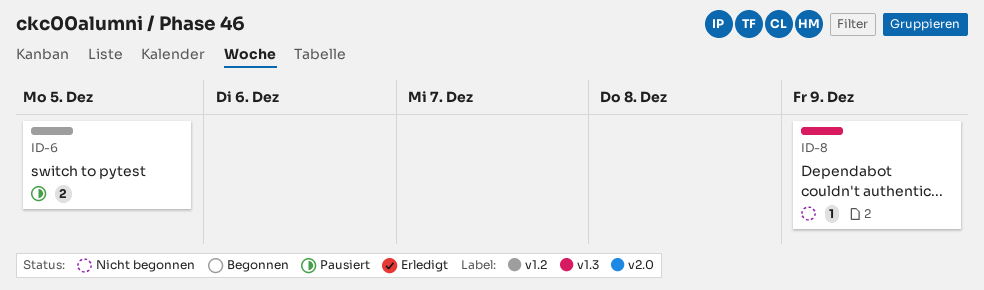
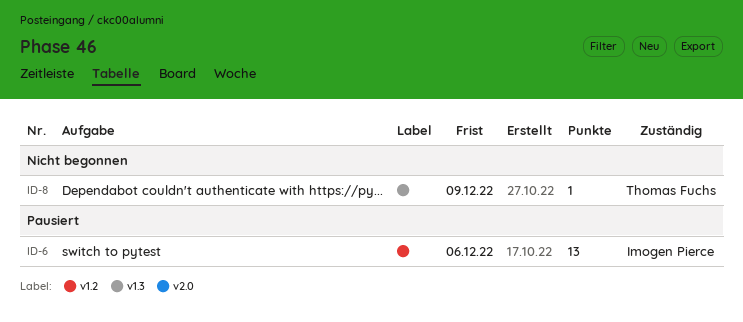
ID-6, estimate: 2 -> 13
ID-6, due: Dec 5 -> Dec 6

